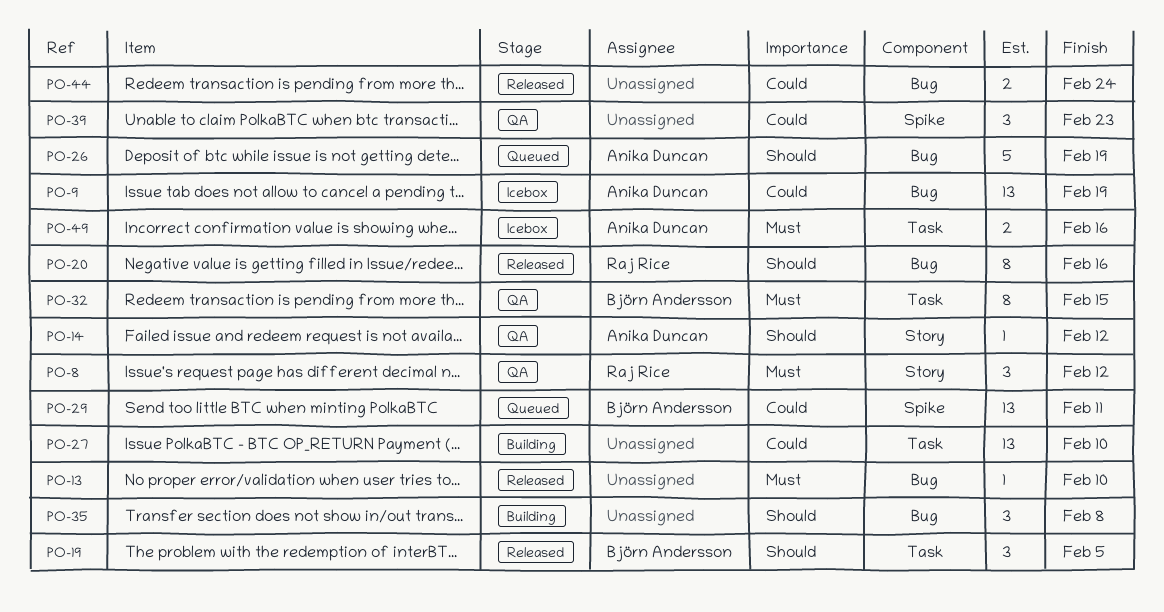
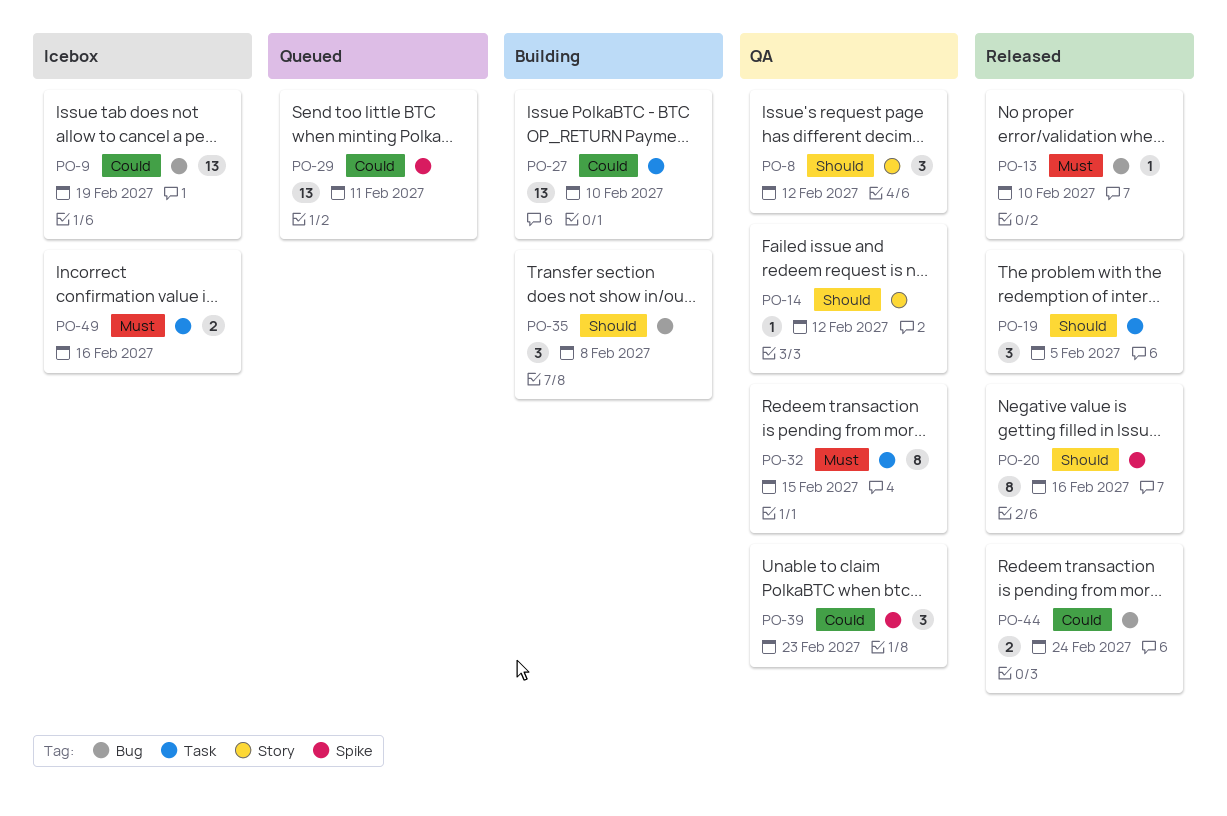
PO-8, priority: Must -> Should
PO-20, label: Bug -> Spike
PO-26: present -> none

